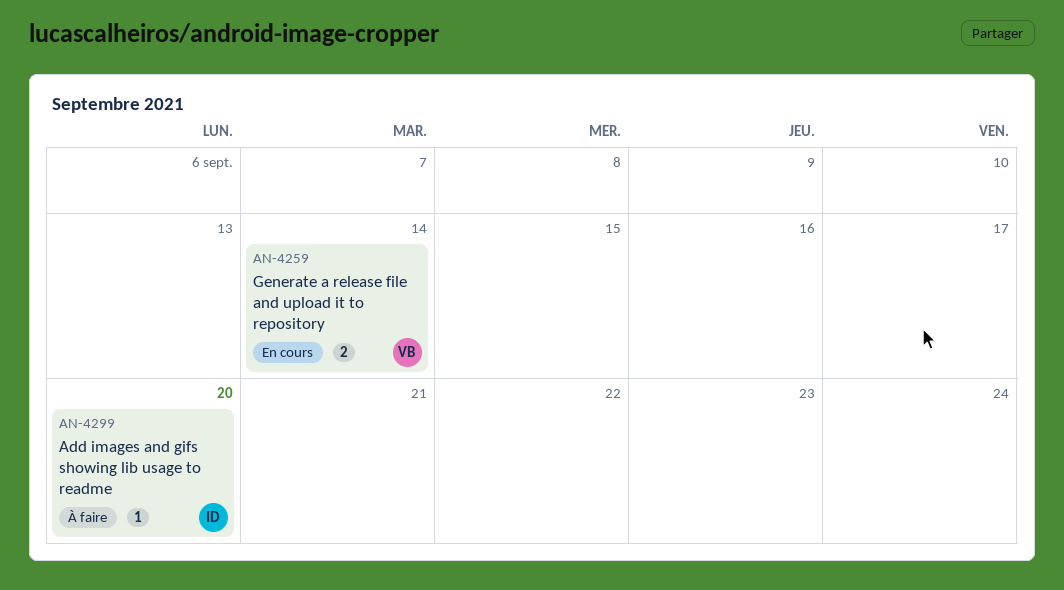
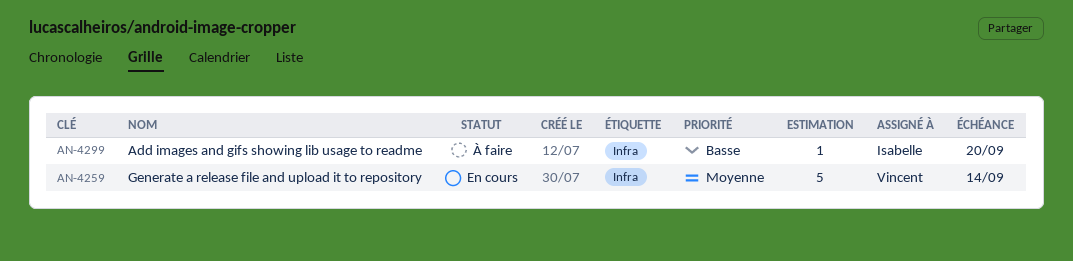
AN-4259, estimate: 2 -> 5

